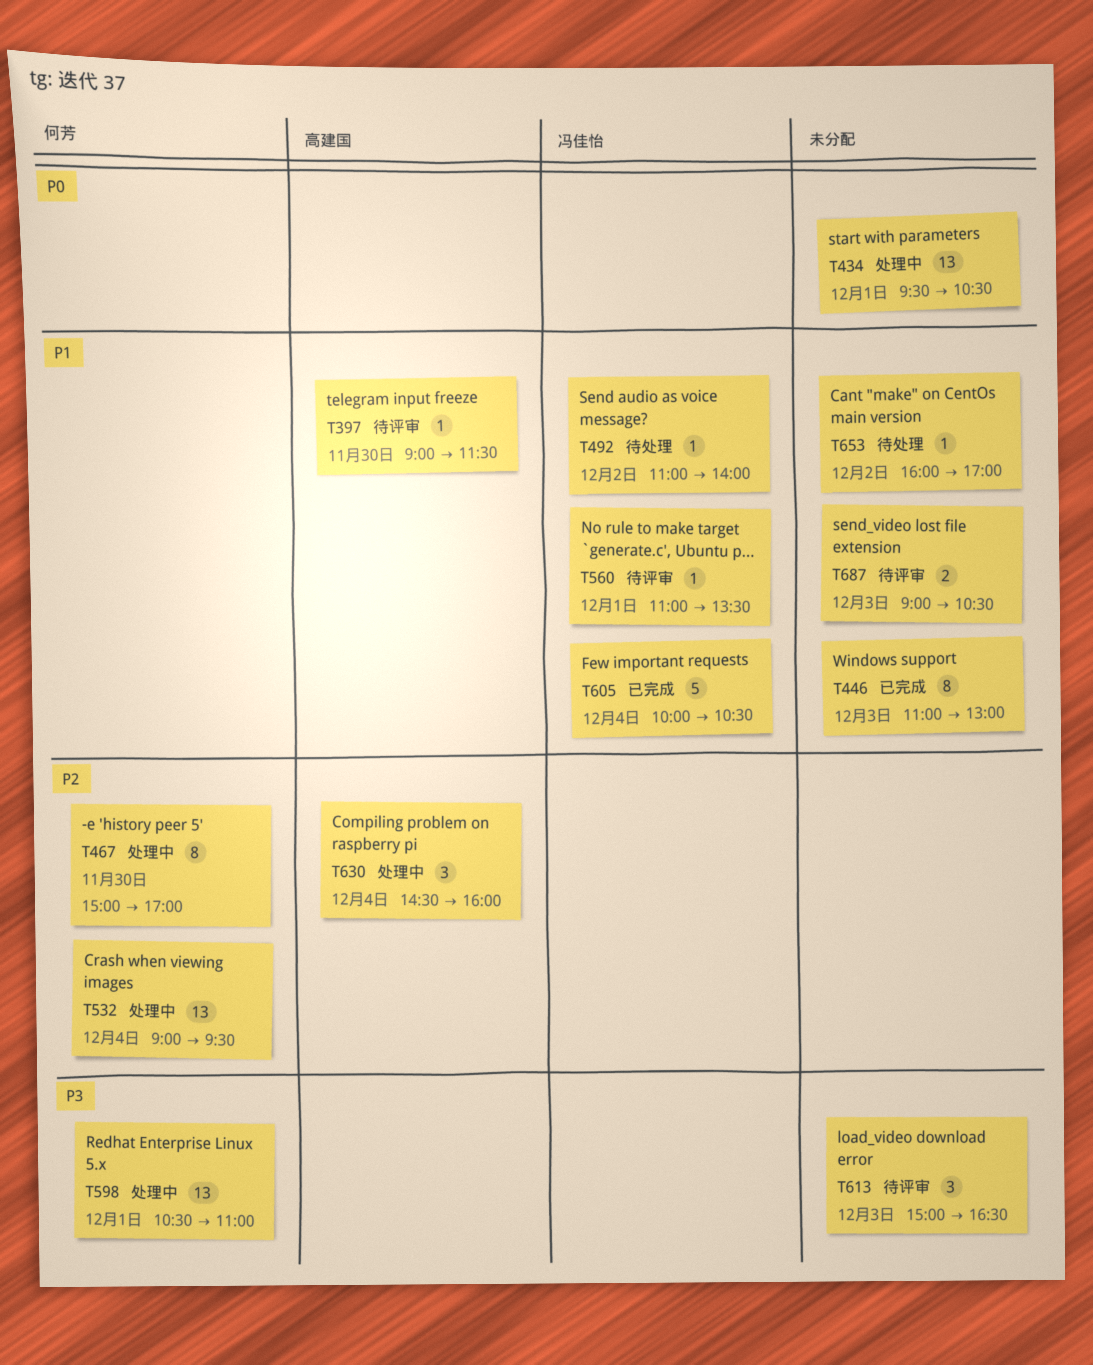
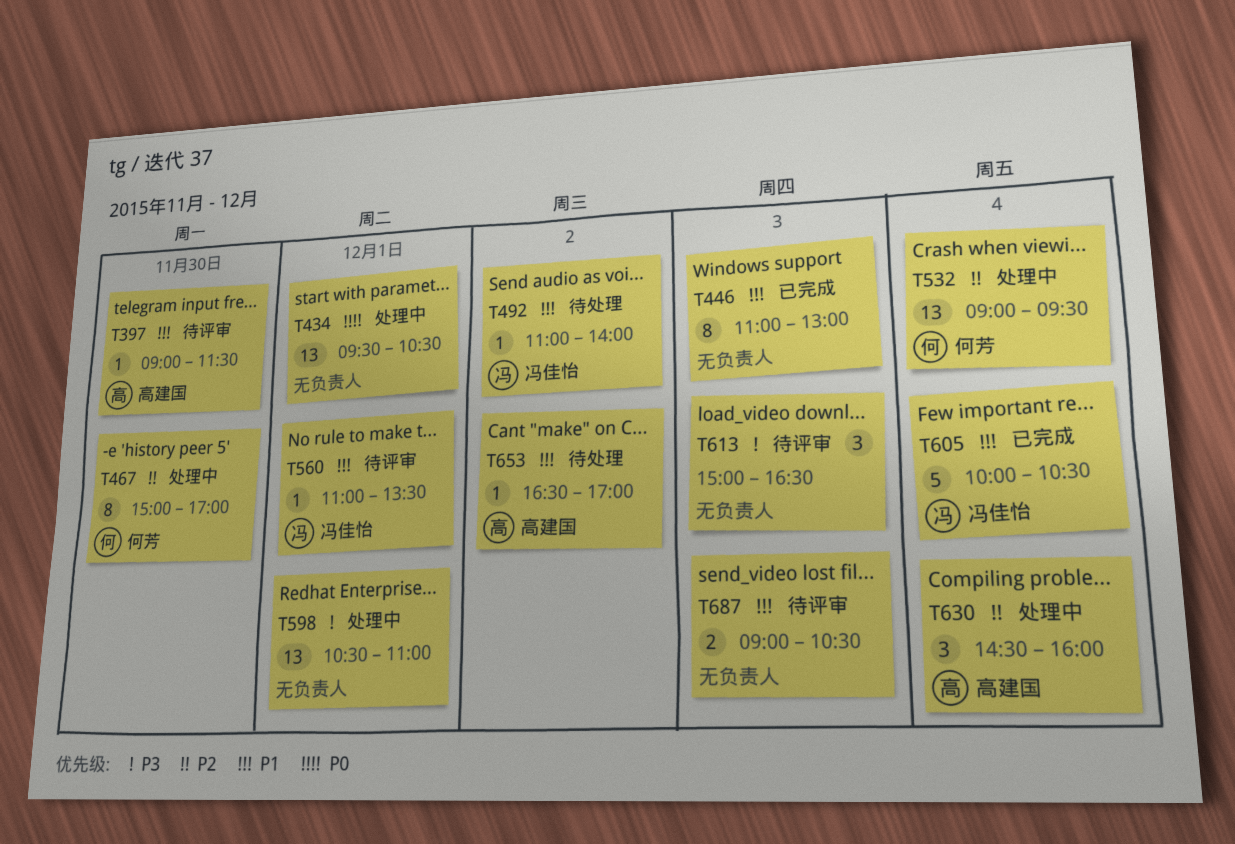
T598, owner: 何芳 -> none
T653, owner: none -> 高建国
T653, begins: 16:00 -> 16:30

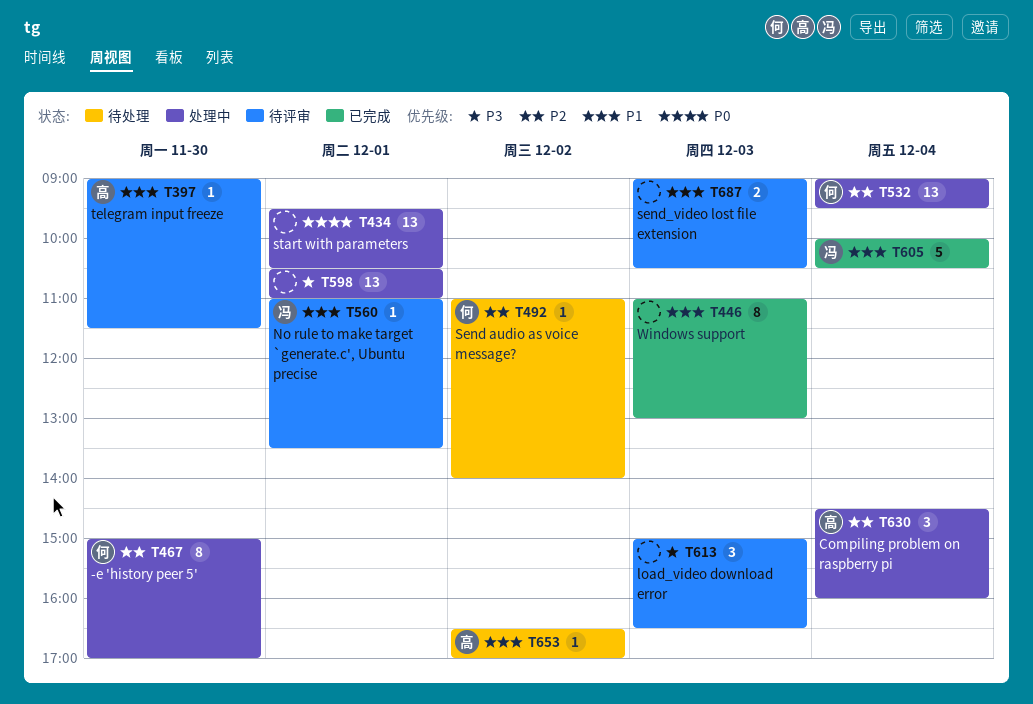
T492, owner: 冯佳怡 -> 何芳
T492, priority: P1 -> P2

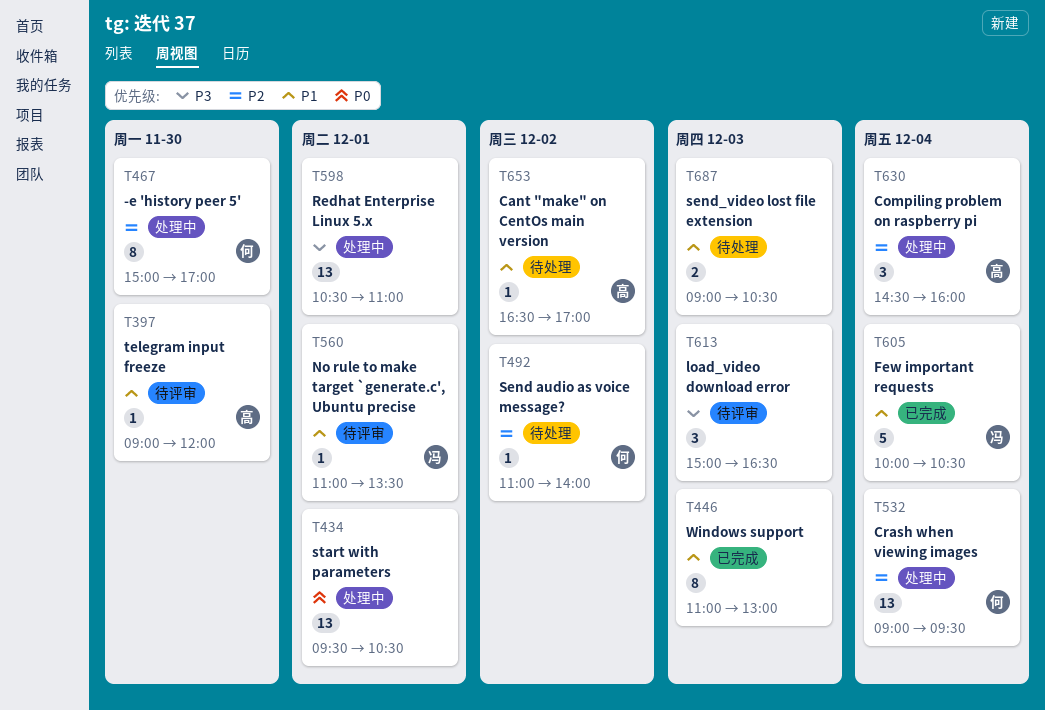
T397, ends: 11:30 -> 12:00
T687, status: 待评审 -> 待处理

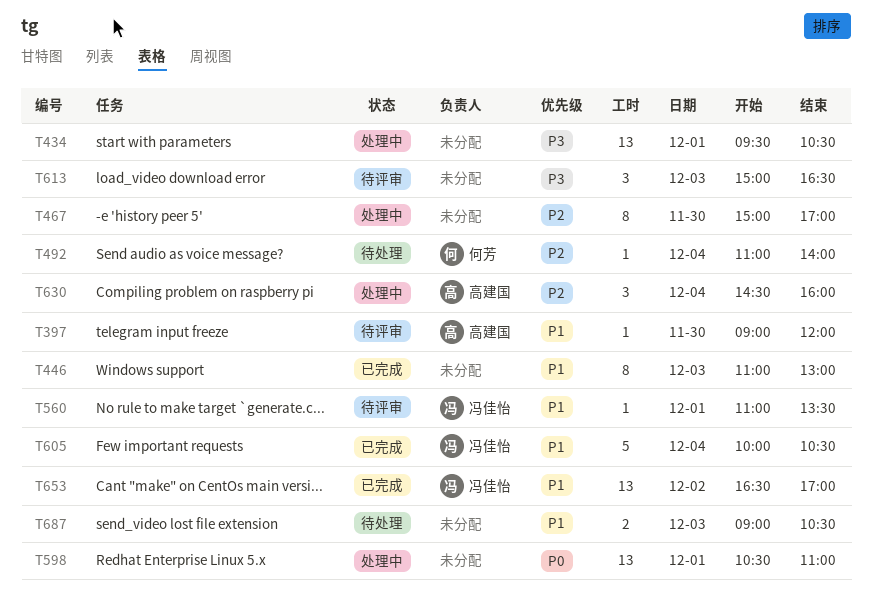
T434, priority: P0 -> P3
T467, owner: 何芳 -> none
T492, day: Dec 2 -> Dec 4
T532: present -> none
T598, priority: P3 -> P0
T653, status: 待处理 -> 已完成
T653, owner: 高建国 -> 冯佳怡
T653, estimate: 1 -> 13

